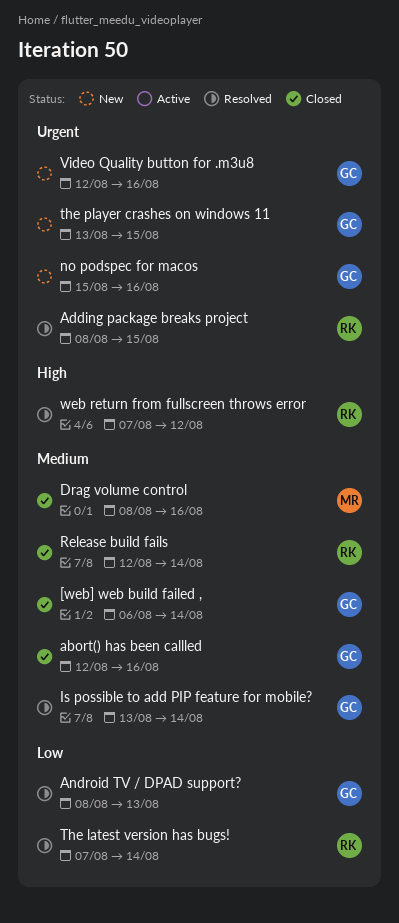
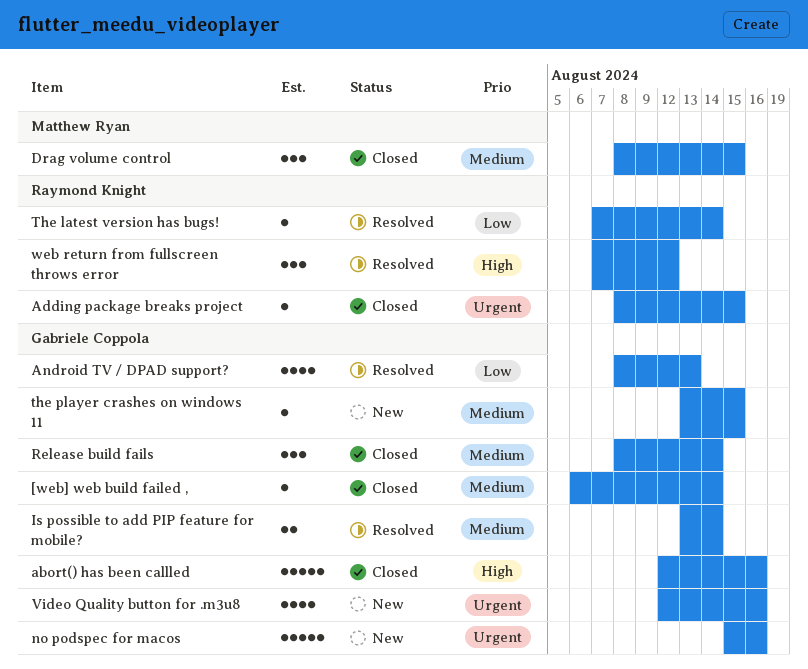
abort() has been callled, priority: Medium -> High
Adding package breaks project, status: Resolved -> Closed
Drag volume control, due: Aug 16 -> Aug 15
Release build fails, owner: Raymond Knight -> Gabriele Coppola
Release build fails, start: Aug 12 -> Aug 8
the player crashes on windows 11, priority: Urgent -> Medium

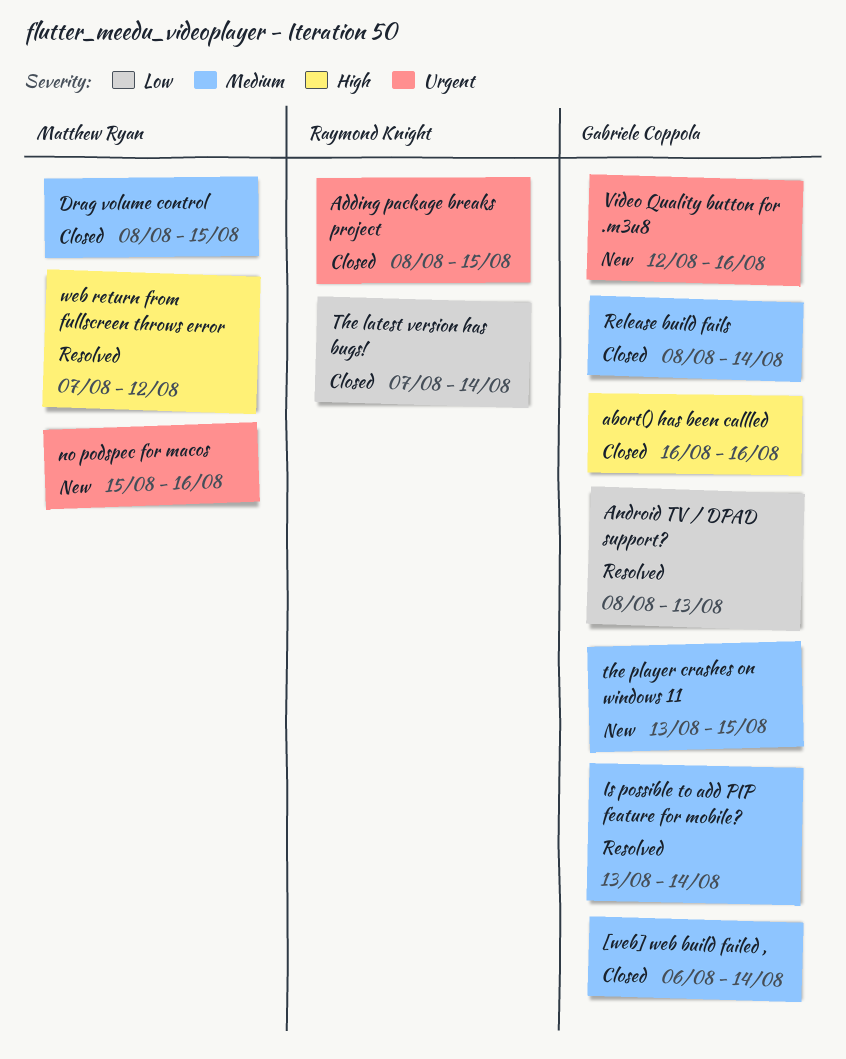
abort() has been callled, start: Aug 12 -> Aug 16
no podspec for macos, owner: Gabriele Coppola -> Matthew Ryan
The latest version has bugs!, status: Resolved -> Closed
web return from fullscreen throws error, owner: Raymond Knight -> Matthew Ryan

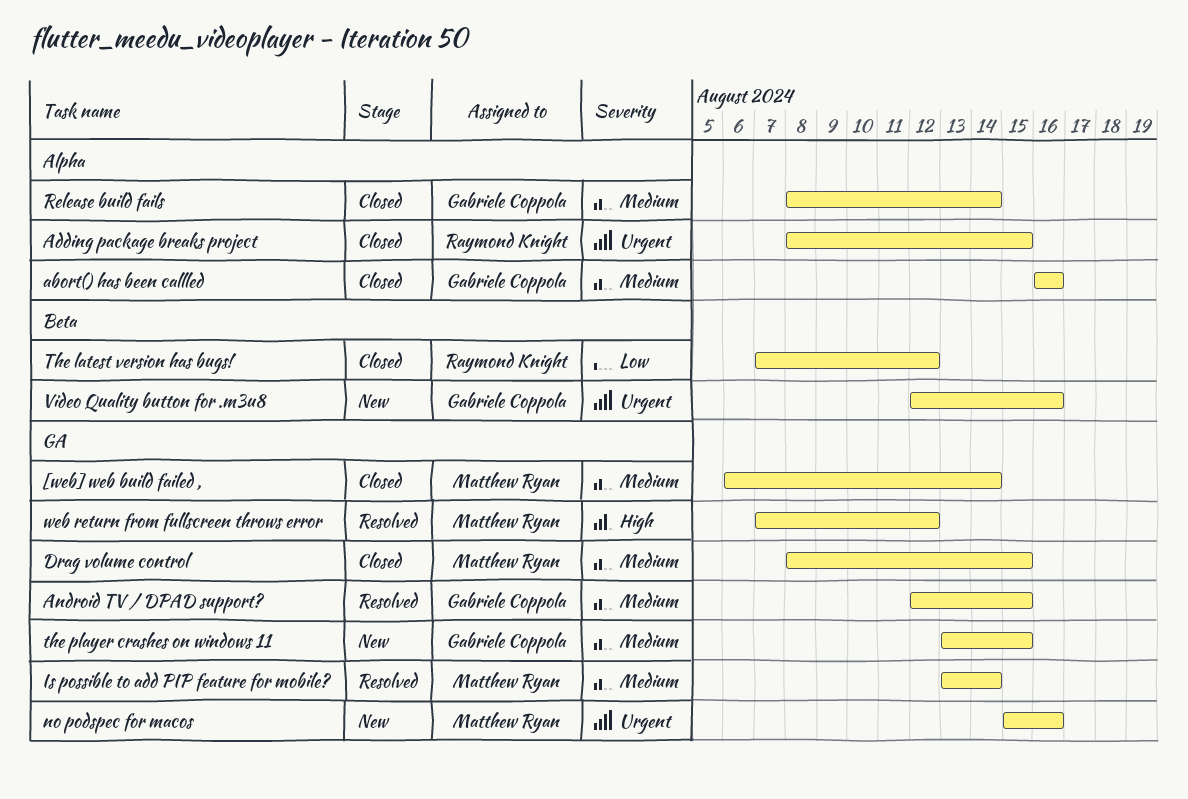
[web] web build failed ,, owner: Gabriele Coppola -> Matthew Ryan
abort() has been callled, priority: High -> Medium
Android TV / DPAD support?, priority: Low -> Medium
Android TV / DPAD support?, start: Aug 8 -> Aug 12
Android TV / DPAD support?, due: Aug 13 -> Aug 15
Is possible to add PIP feature for mobile?, owner: Gabriele Coppola -> Matthew Ryan
The latest version has bugs!, due: Aug 14 -> Aug 12

